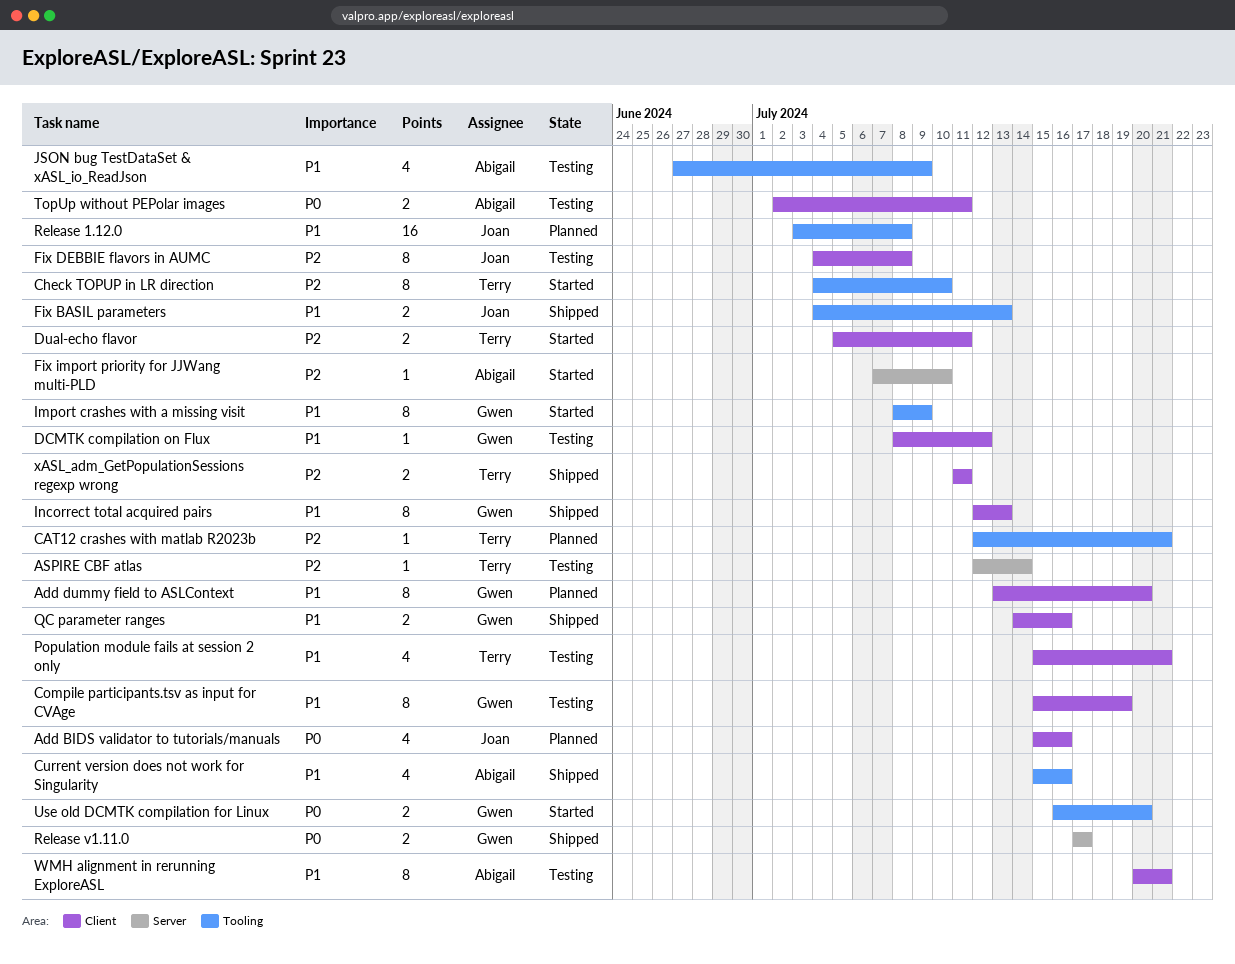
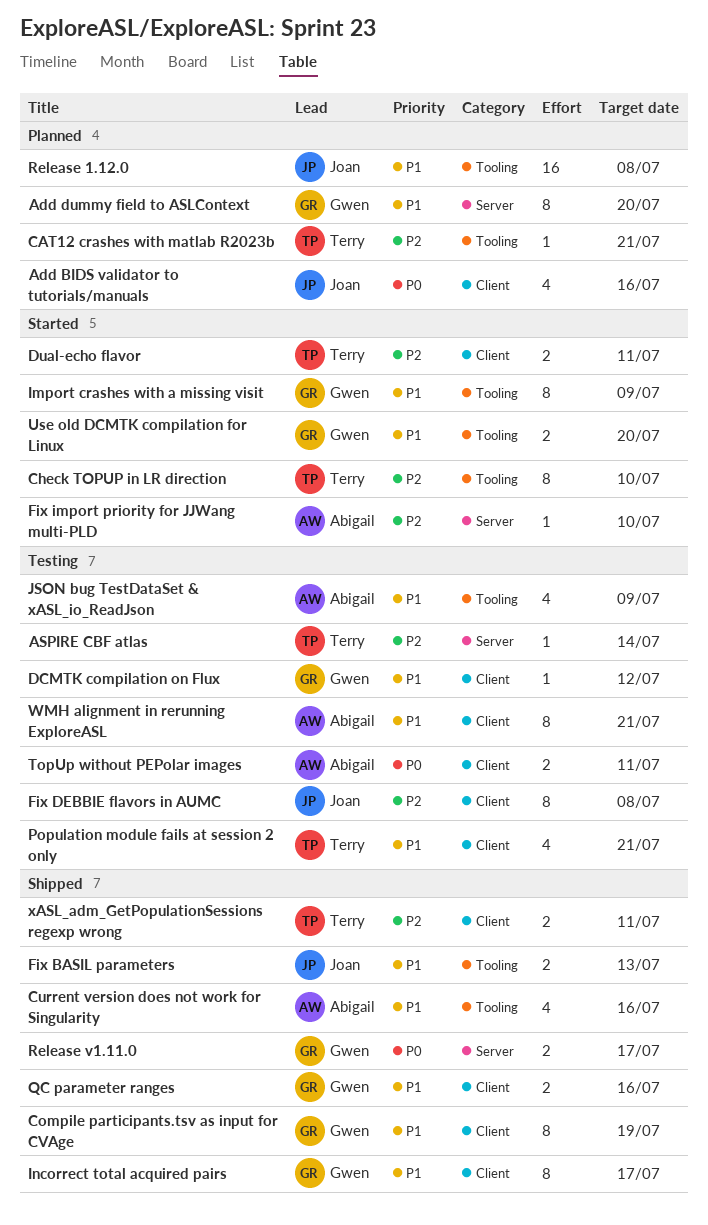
Add dummy field to ASLContext, label: Client -> Server
Compile participants.tsv as input for CVAge, status: Testing -> Shipped
Incorrect total acquired pairs, due: Jul 13 -> Jul 17
Use old DCMTK compilation for Linux, priority: P0 -> P1

